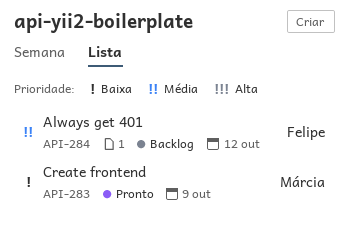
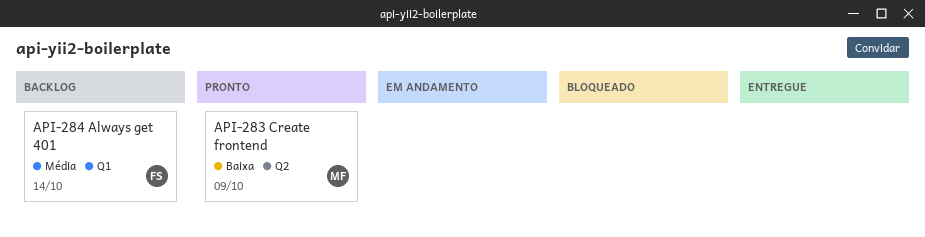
API-284, due: Oct 12 -> Oct 14

